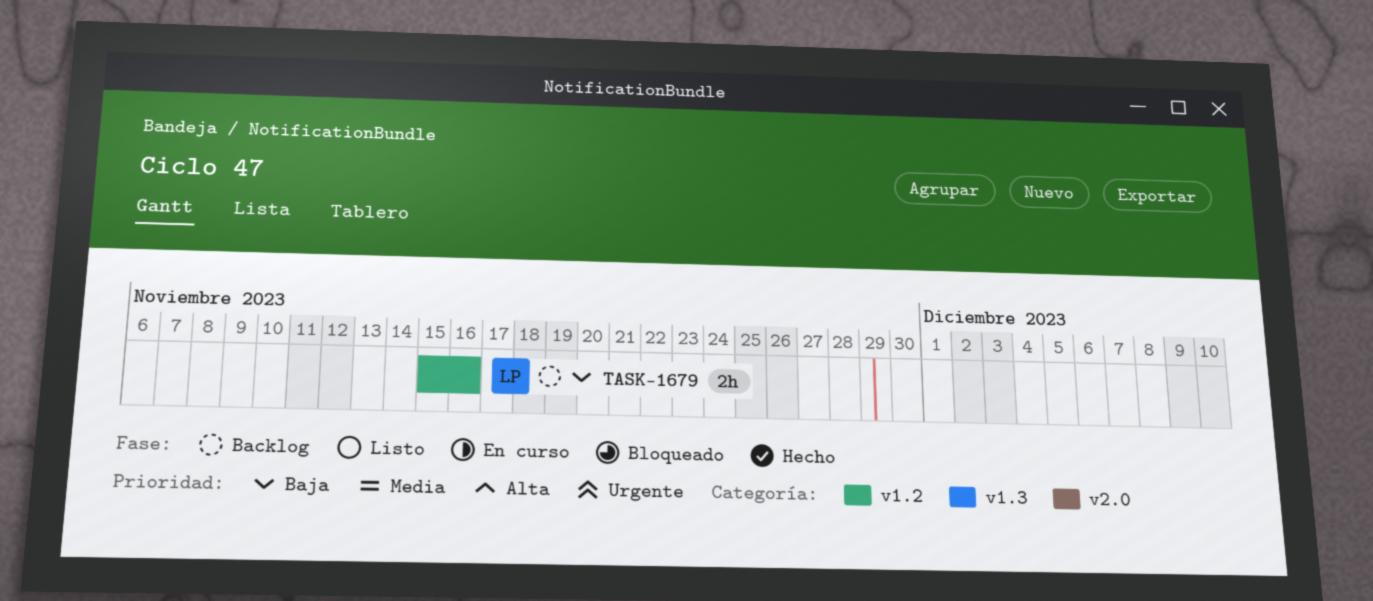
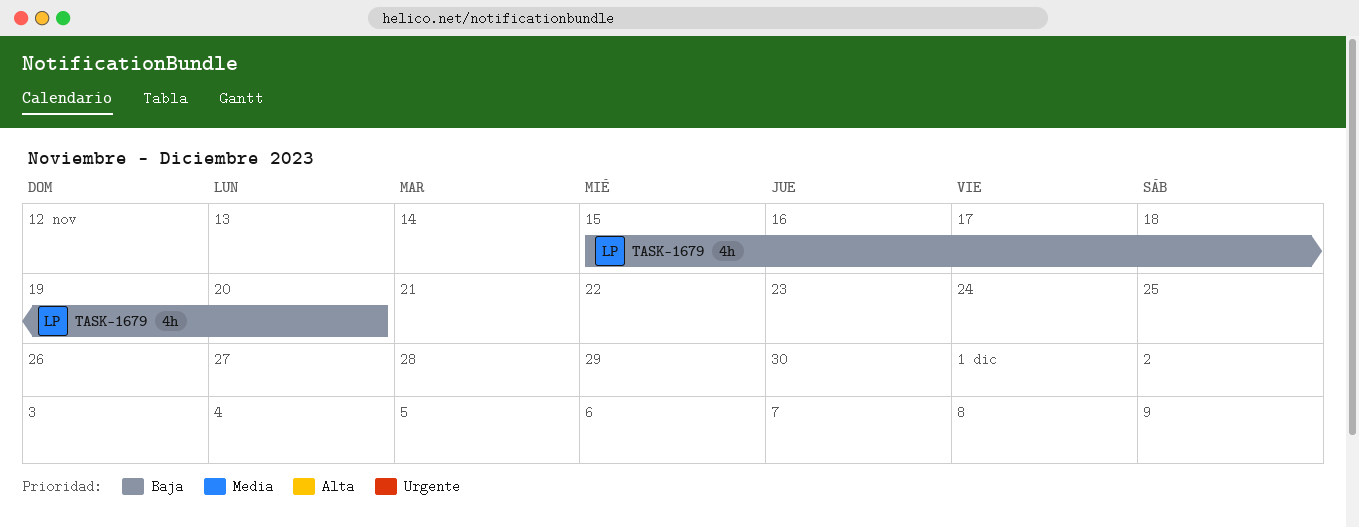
TASK-1679, estimate: 2h -> 4h
TASK-1679, due: Nov 16 -> Nov 20

